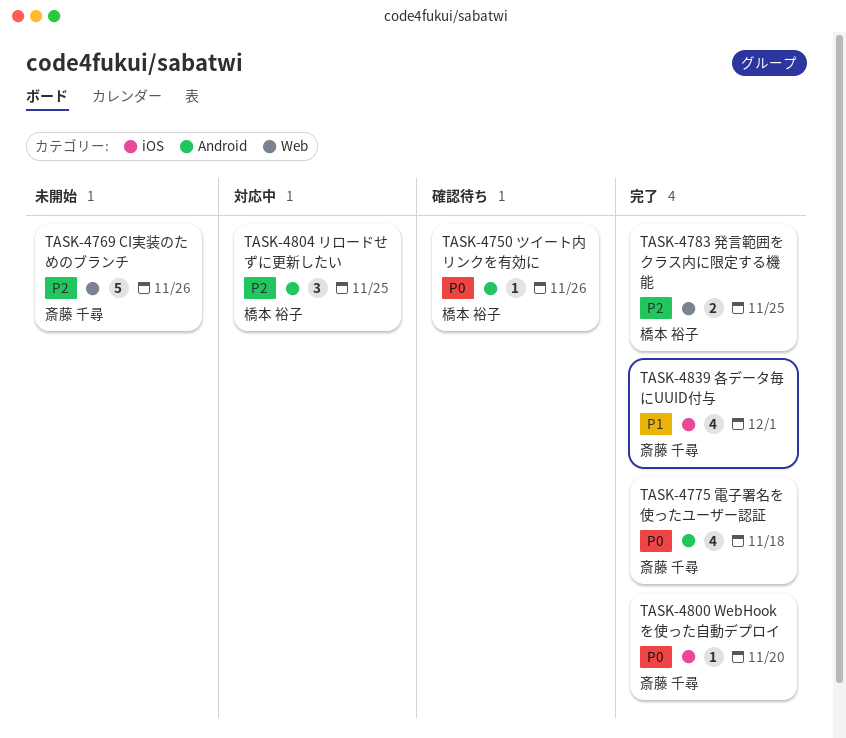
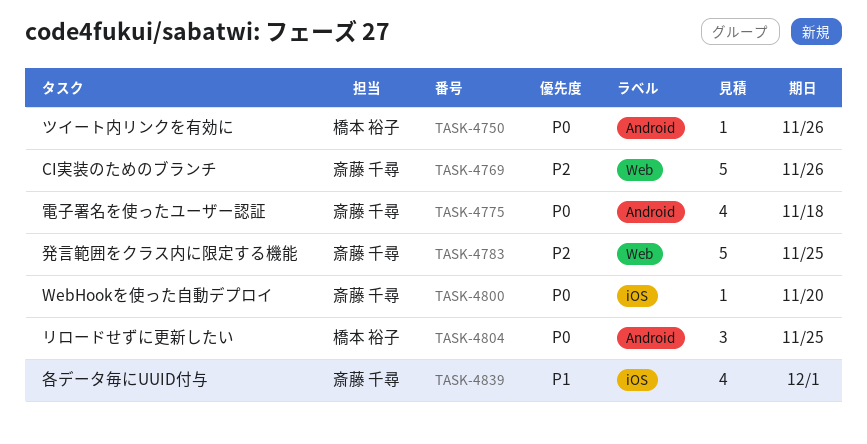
TASK-4783, owner: 橋本 裕子 -> 斎藤 千尋
TASK-4783, estimate: 2 -> 5
TASK-4804, priority: P2 -> P0

